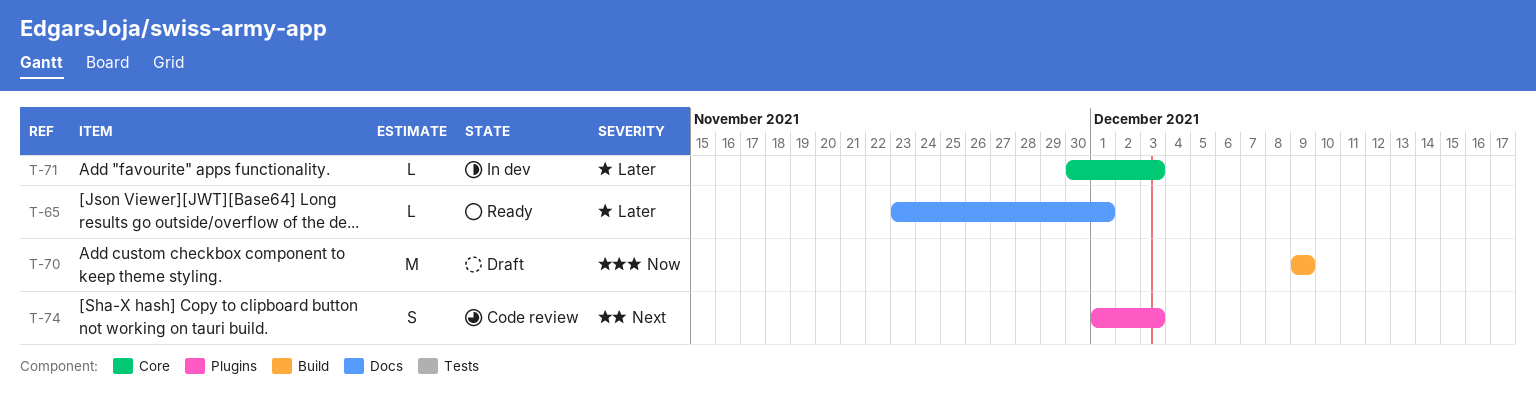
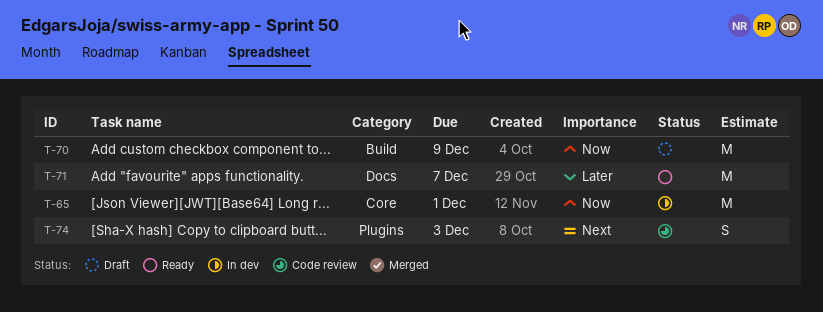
T-65, status: Ready -> In dev
T-65, priority: Later -> Now
T-65, label: Docs -> Core
T-65, estimate: L -> M
T-71, status: In dev -> Ready
T-71, label: Core -> Docs
T-71, estimate: L -> M
T-71, due: Dec 3 -> Dec 7

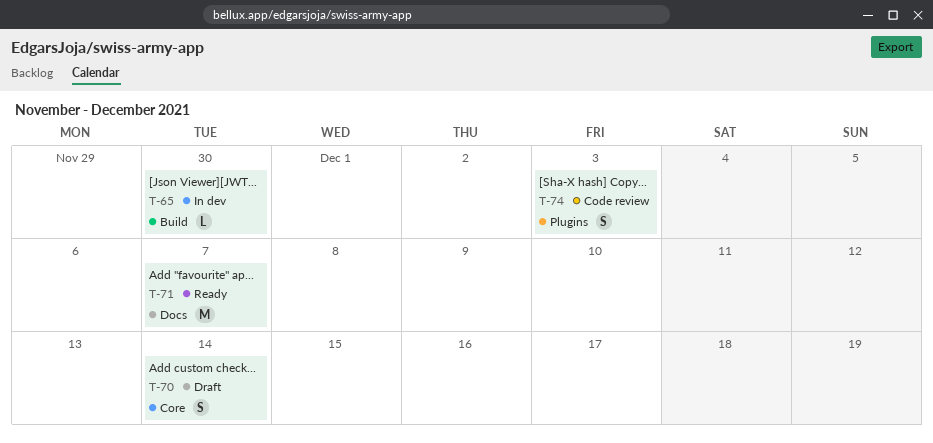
T-65, label: Core -> Build
T-65, estimate: M -> L
T-65, due: Dec 1 -> Nov 30
T-70, label: Build -> Core
T-70, estimate: M -> S
T-70, due: Dec 9 -> Dec 14

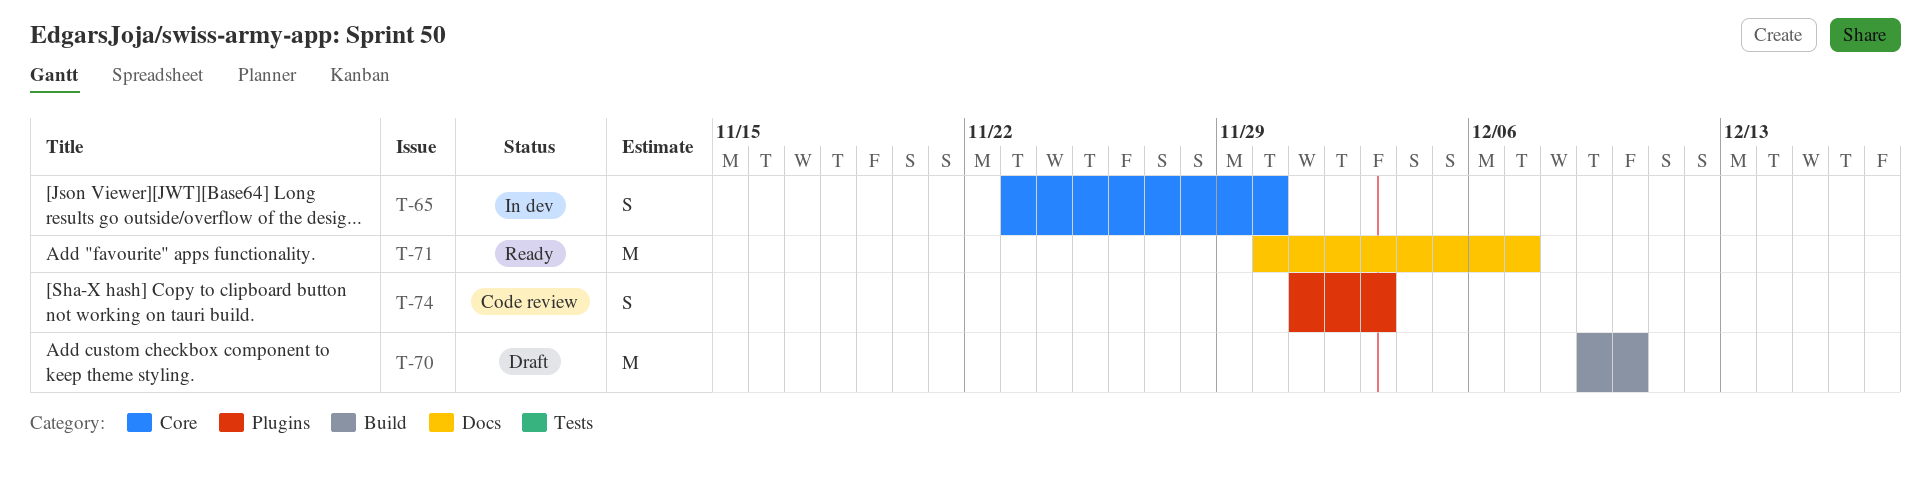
T-65, label: Build -> Core
T-65, estimate: L -> S
T-70, label: Core -> Build
T-70, estimate: S -> M
T-70, due: Dec 14 -> Dec 10

